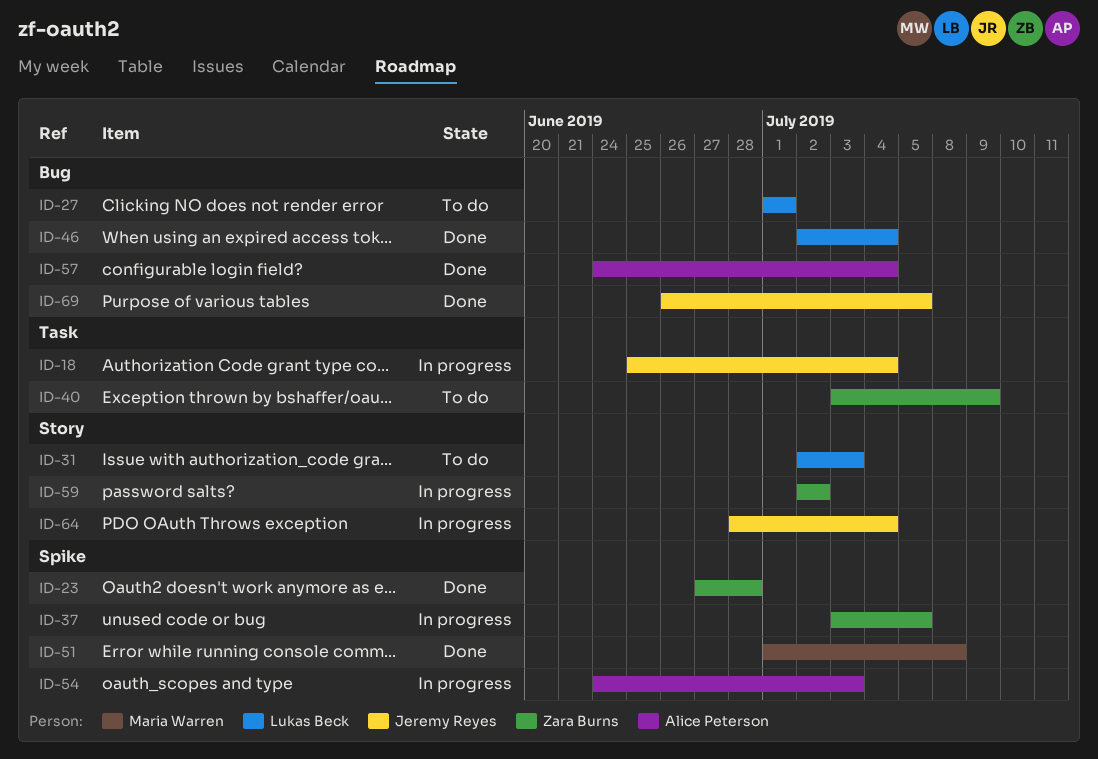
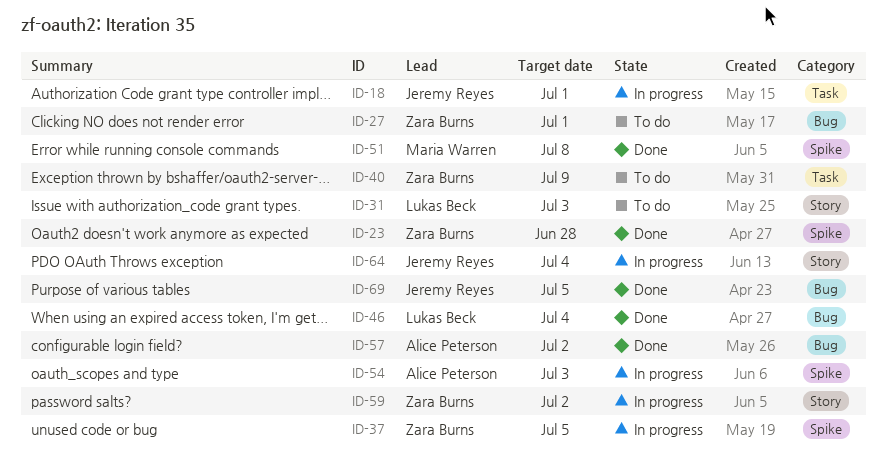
ID-18, due: Jul 4 -> Jul 1
ID-27, owner: Lukas Beck -> Zara Burns
ID-57, due: Jul 4 -> Jul 2

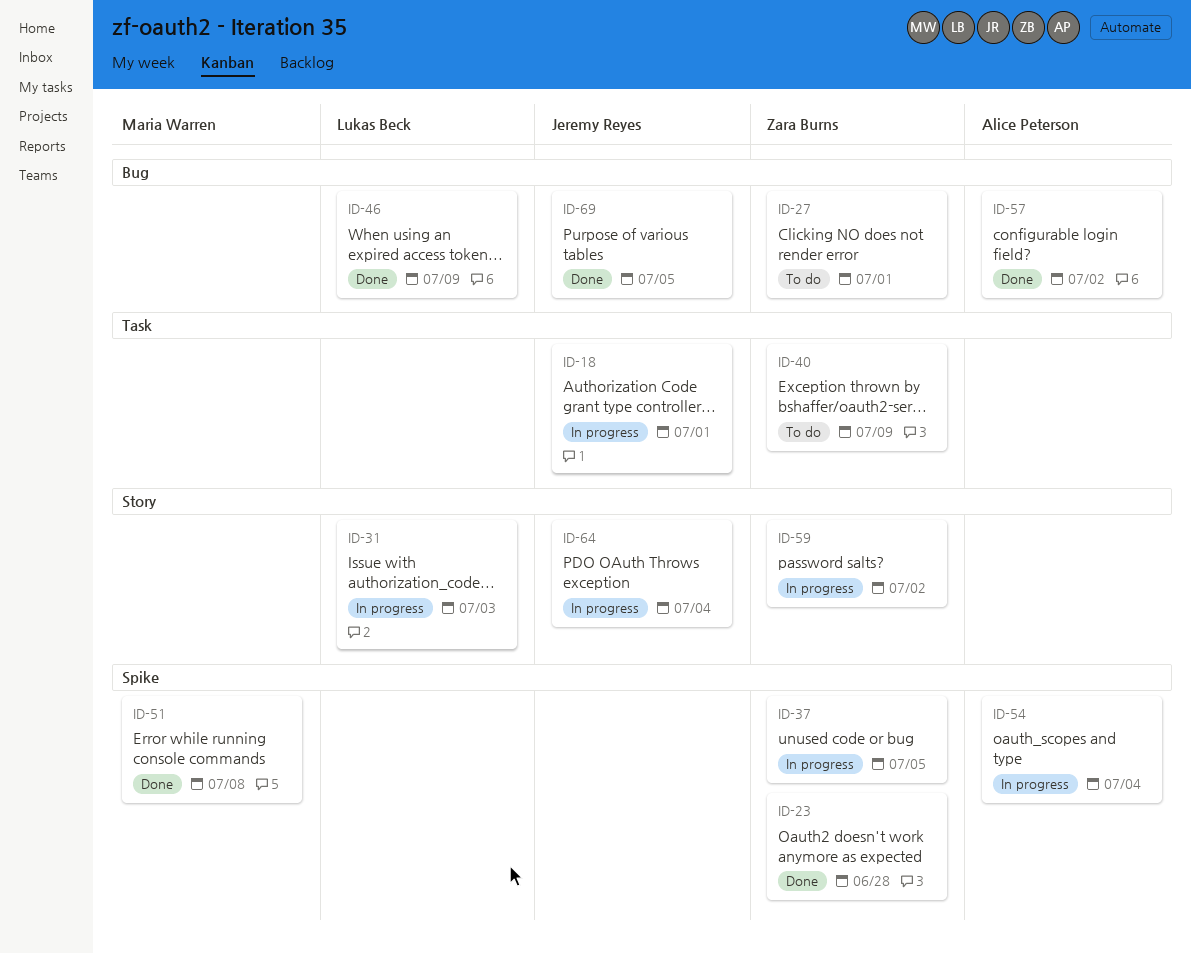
ID-31, status: To do -> In progress
ID-46, due: Jul 4 -> Jul 9
ID-54, due: Jul 3 -> Jul 4

